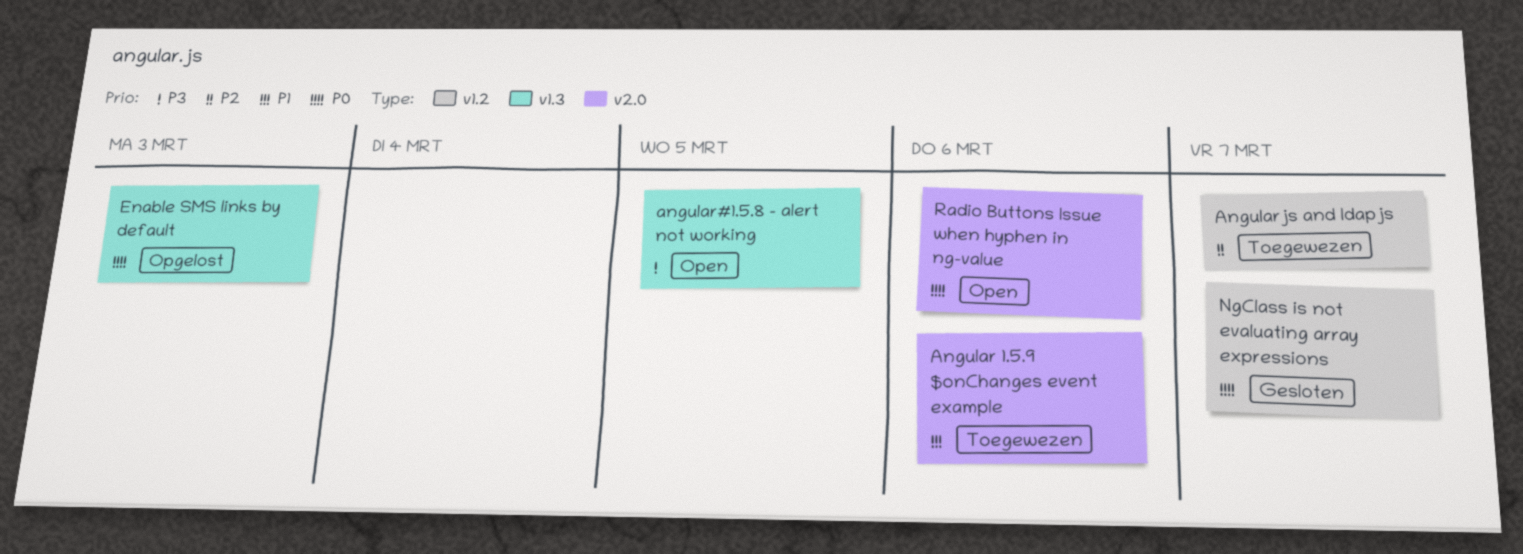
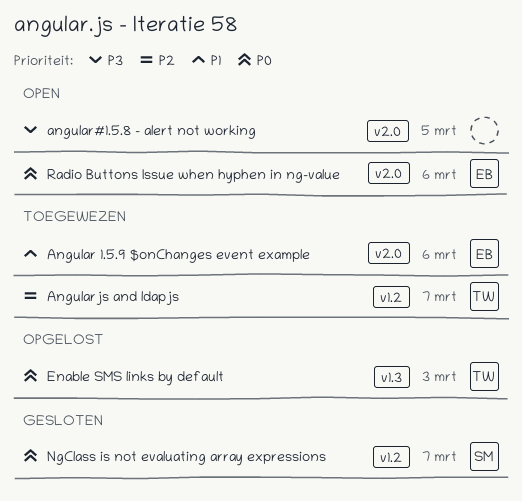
angular#1.5.8 - alert not working, label: v1.3 -> v2.0

